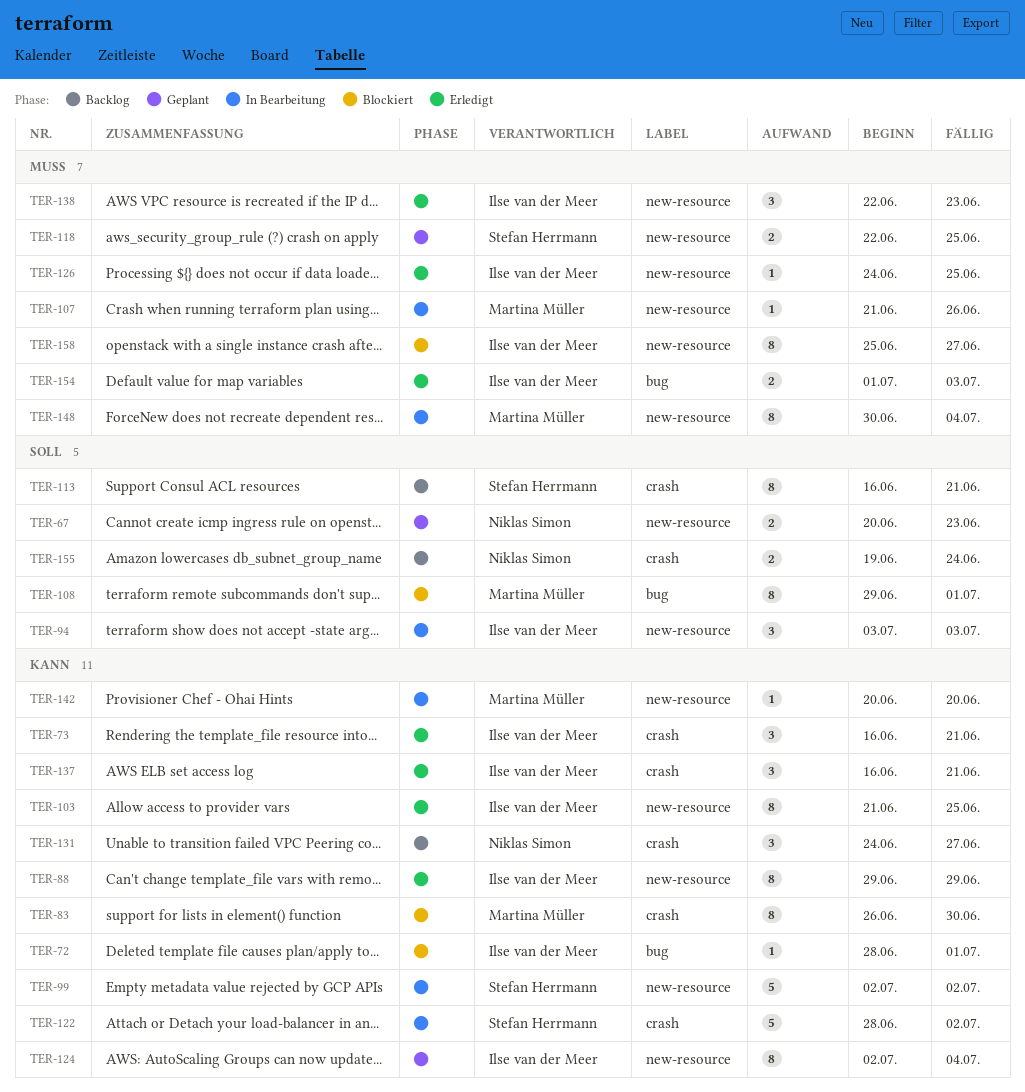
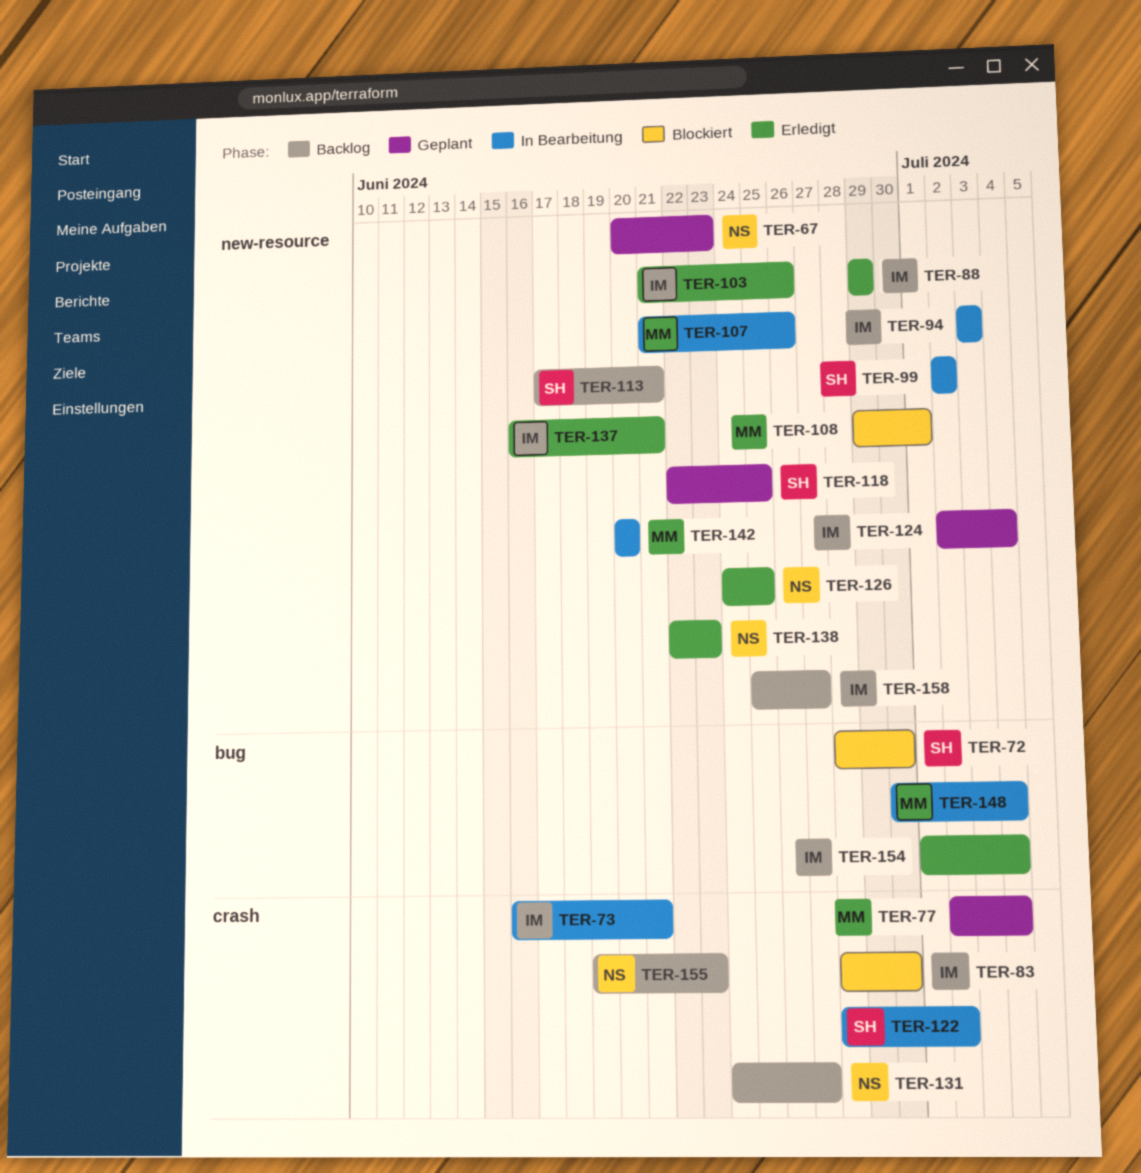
TER-72, owner: Ilse van der Meer -> Stefan Herrmann
TER-72, due: Jul 1 -> Jun 30
TER-73, status: Erledigt -> In Bearbeitung
TER-77: none -> present
TER-83, owner: Martina Müller -> Ilse van der Meer
TER-83, start: Jun 26 -> Jun 28
TER-103, due: Jun 25 -> Jun 26
TER-108, label: bug -> new-resource
TER-113, label: crash -> new-resource
TER-113, start: Jun 16 -> Jun 17
TER-126, owner: Ilse van der Meer -> Niklas Simon
TER-137, label: crash -> new-resource
TER-138, owner: Ilse van der Meer -> Niklas Simon
TER-148, label: new-resource -> bug
TER-154, due: Jul 3 -> Jul 4
TER-155, due: Jun 24 -> Jun 23
TER-158, status: Blockiert -> Backlog

